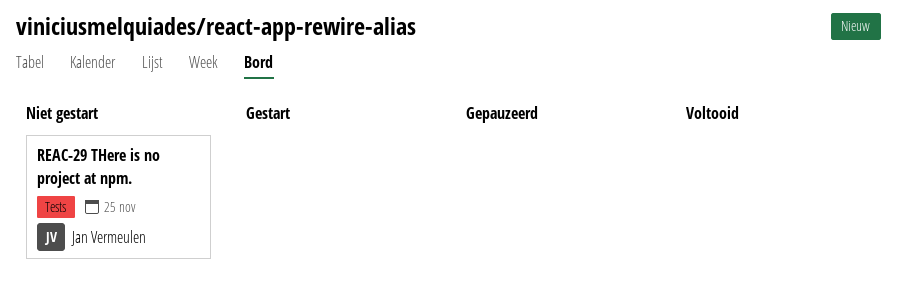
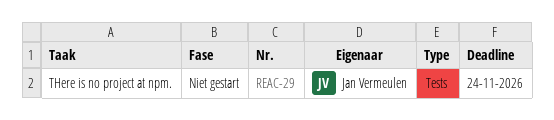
REAC-29, due: Nov 25 -> Nov 24

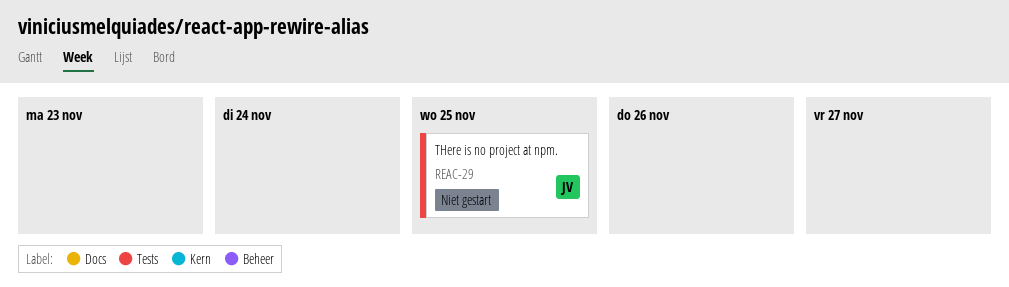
REAC-29, due: Nov 24 -> Nov 25

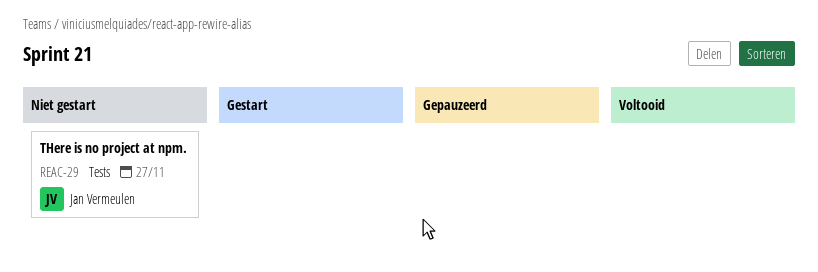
REAC-29, due: Nov 25 -> Nov 27

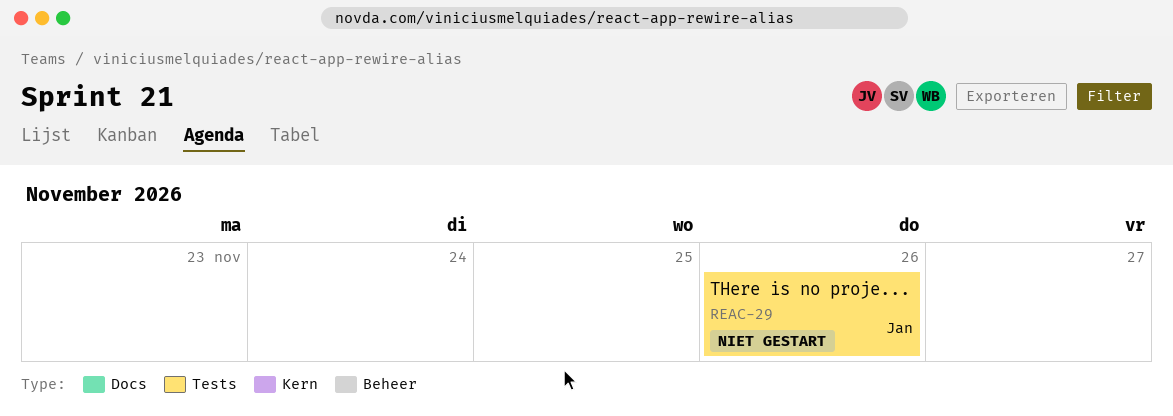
REAC-29, due: Nov 27 -> Nov 26

